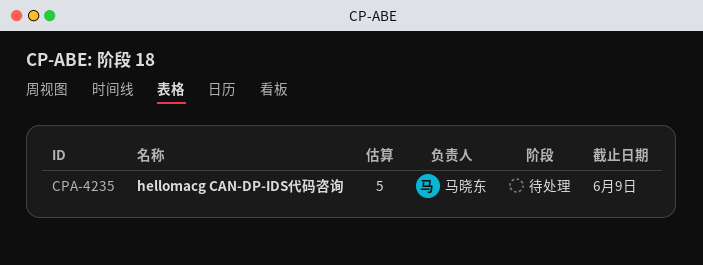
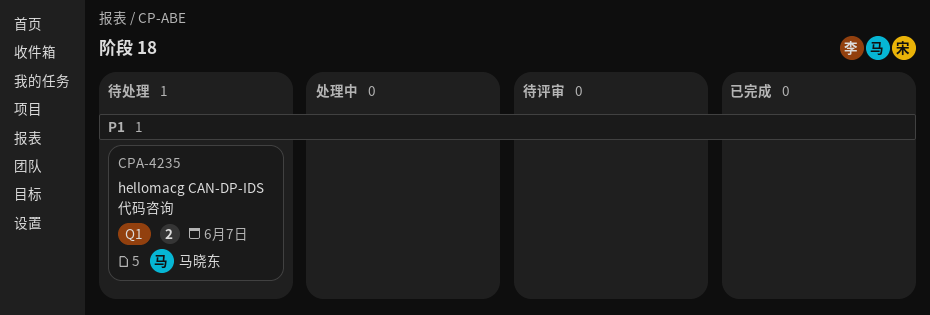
CPA-4235, estimate: 5 -> 2
CPA-4235, due: Jun 9 -> Jun 7

